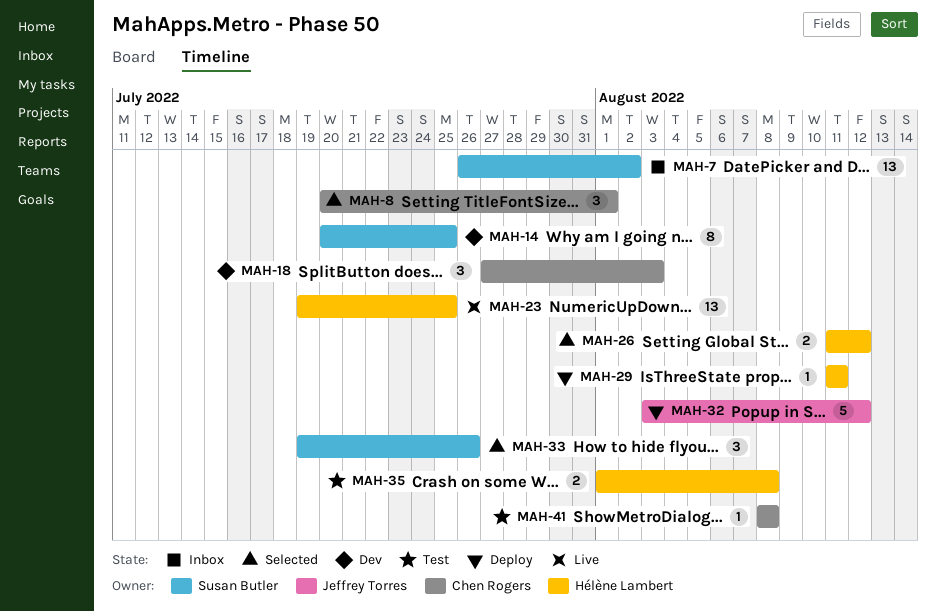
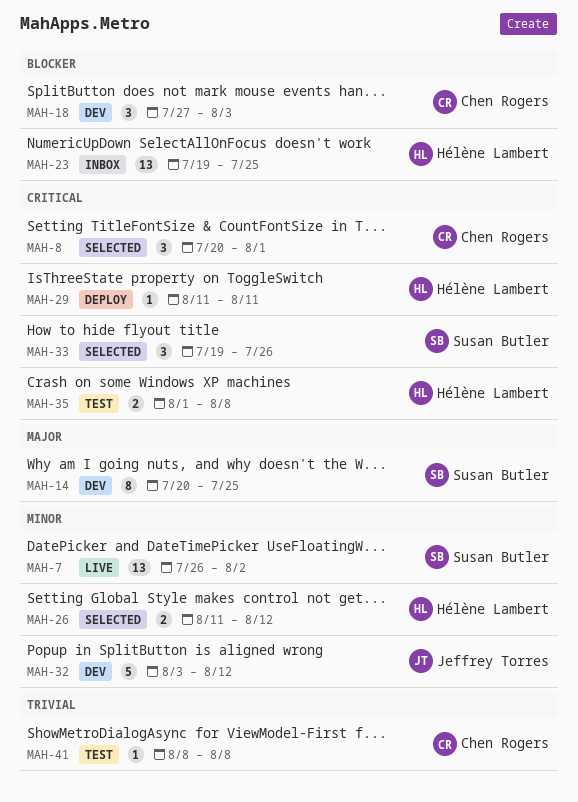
MAH-7, status: Inbox -> Live
MAH-23, status: Live -> Inbox
MAH-32, status: Deploy -> Dev

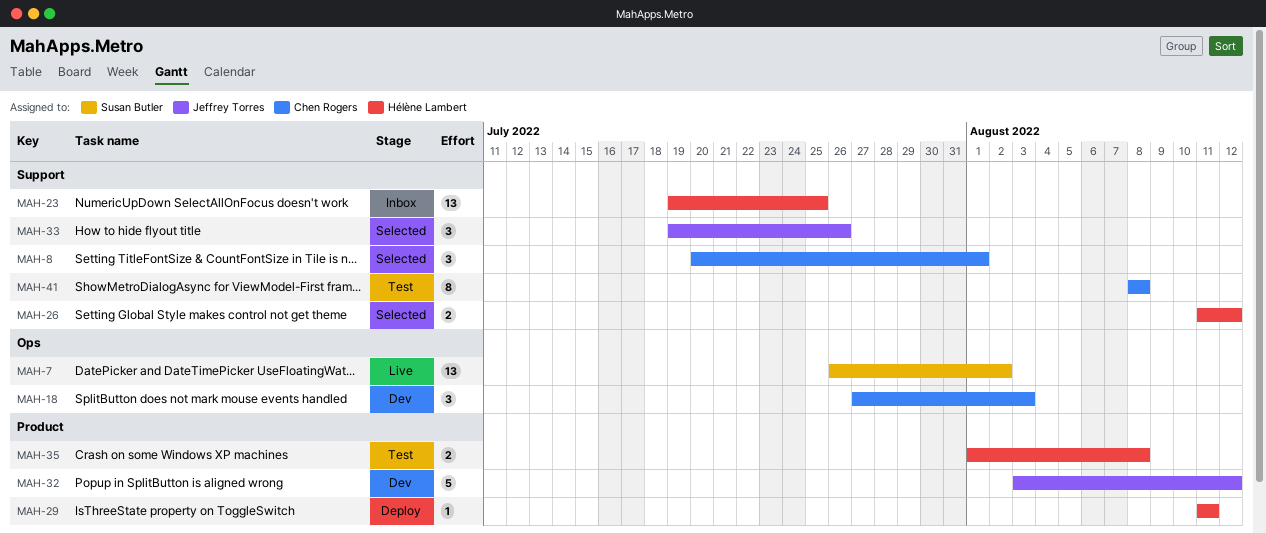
MAH-14: present -> none
MAH-33, owner: Susan Butler -> Jeffrey Torres
MAH-41, estimate: 1 -> 8

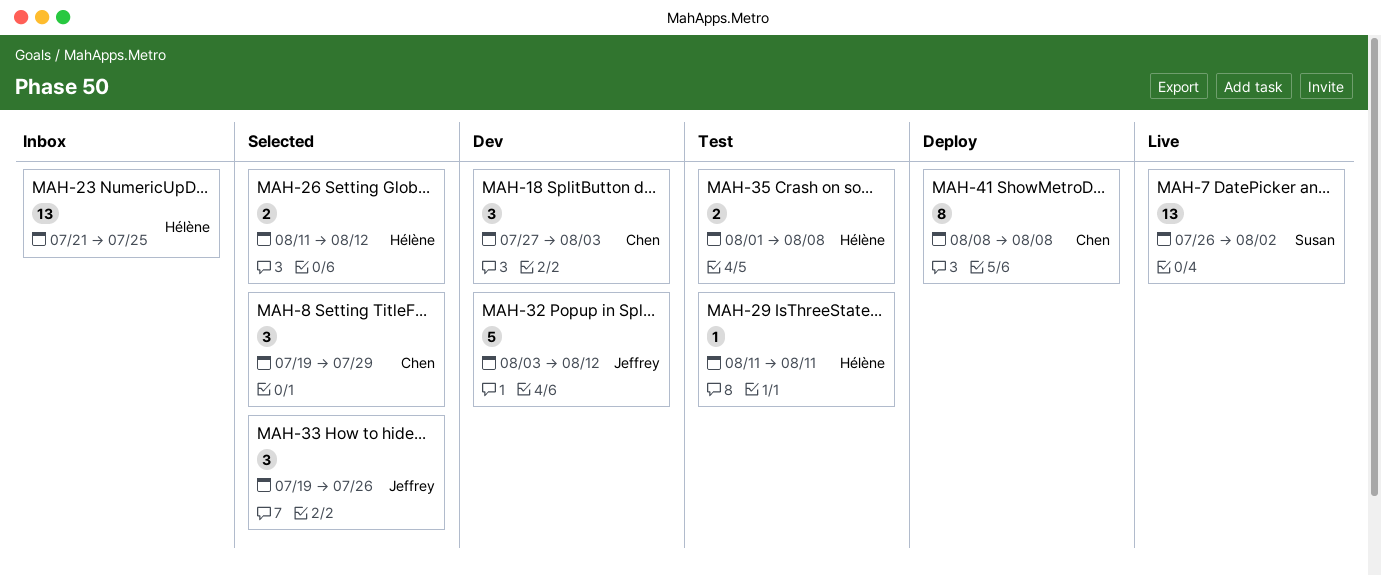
MAH-8, start: Jul 20 -> Jul 19
MAH-8, due: Aug 1 -> Jul 29
MAH-23, start: Jul 19 -> Jul 21
MAH-29, status: Deploy -> Test
MAH-41, status: Test -> Deploy

